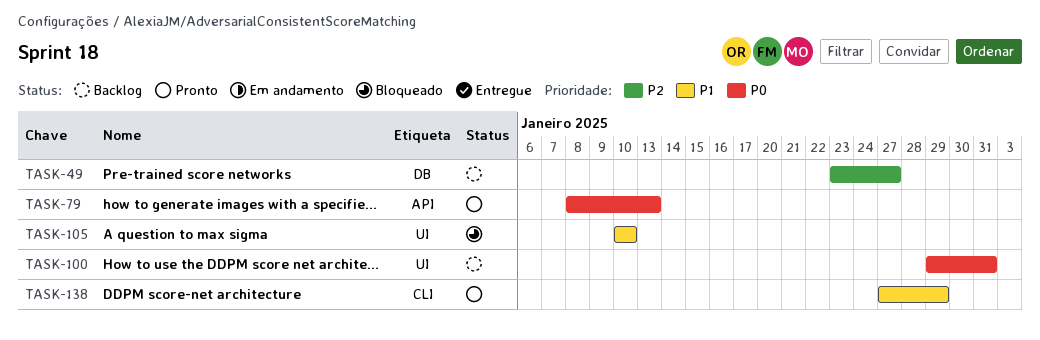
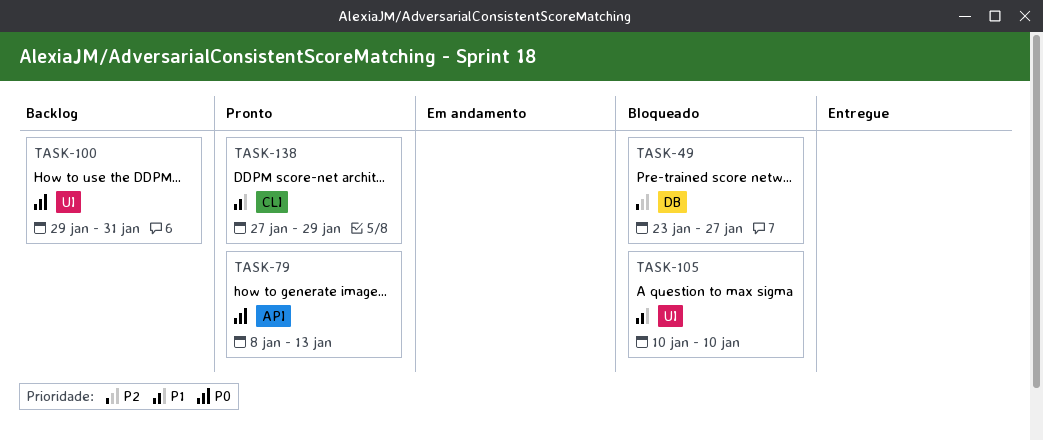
TASK-49, status: Backlog -> Bloqueado

